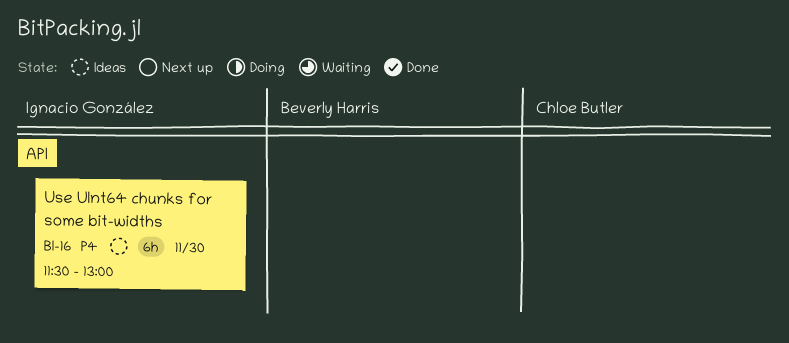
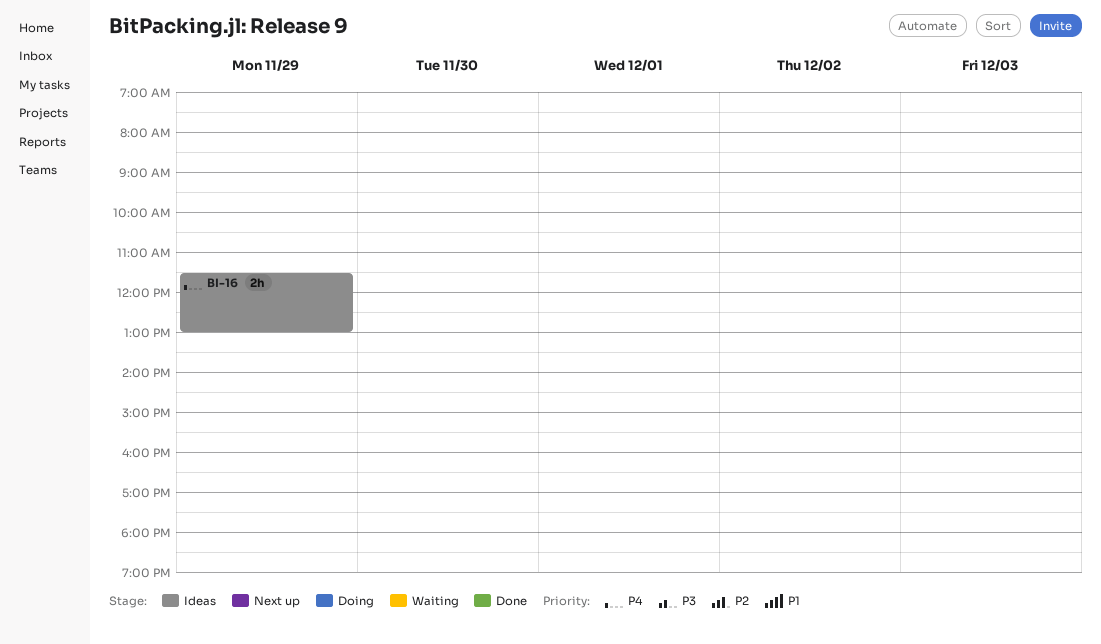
BI-16, estimate: 6h -> 2h
BI-16, day: Nov 30 -> Nov 29

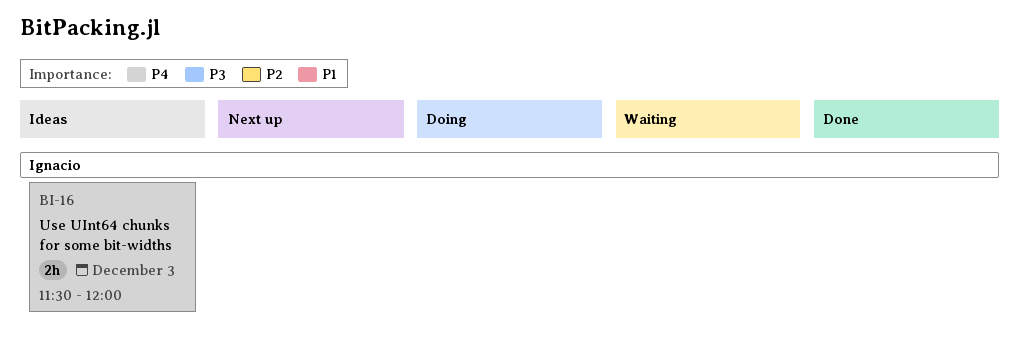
BI-16, day: Nov 29 -> Dec 3
BI-16, ends: 13:00 -> 12:00

